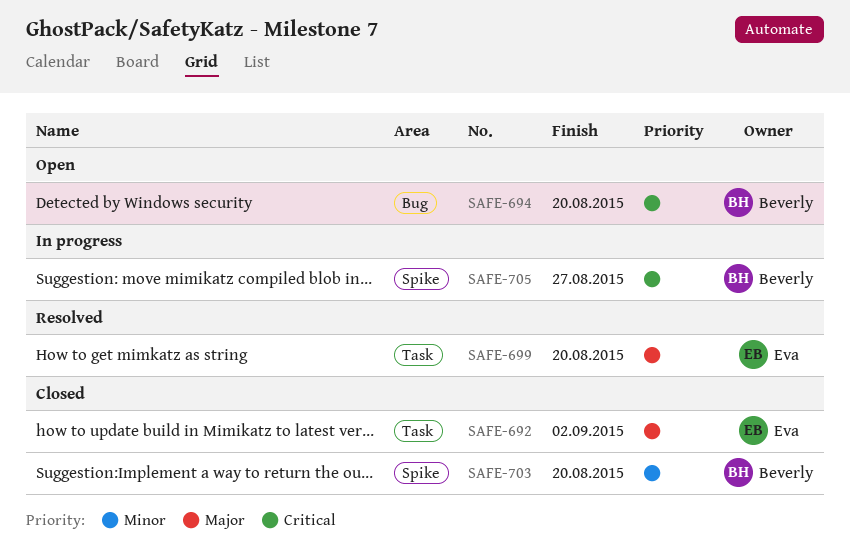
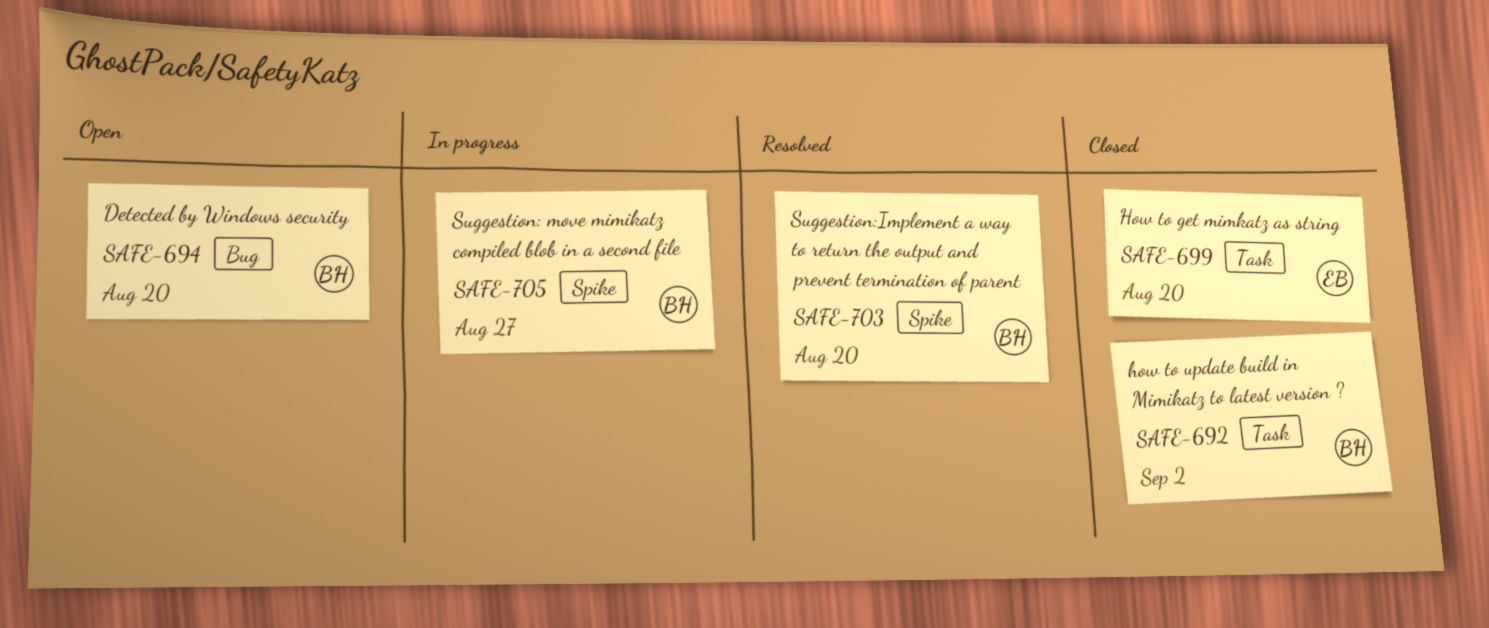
SAFE-692, owner: Eva -> Beverly
SAFE-699, status: Resolved -> Closed
SAFE-703, status: Closed -> Resolved

